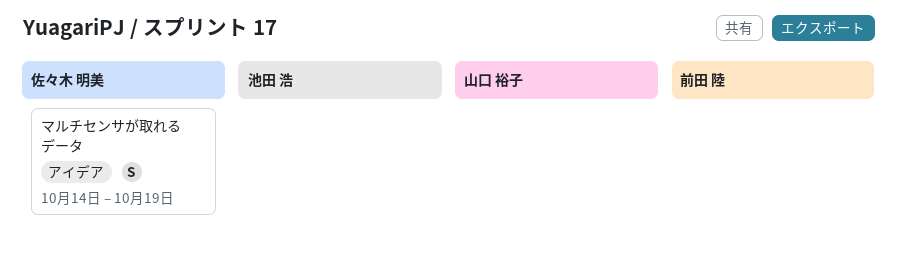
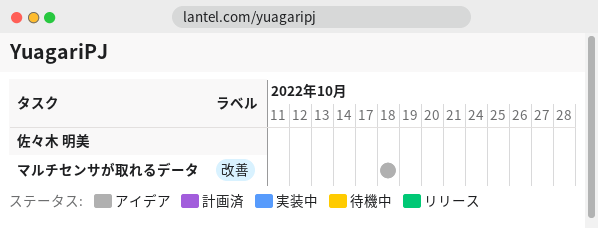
マルチセンサが取れるデータ, start: Oct 14 -> Oct 18
マルチセンサが取れるデータ, due: Oct 19 -> Oct 18

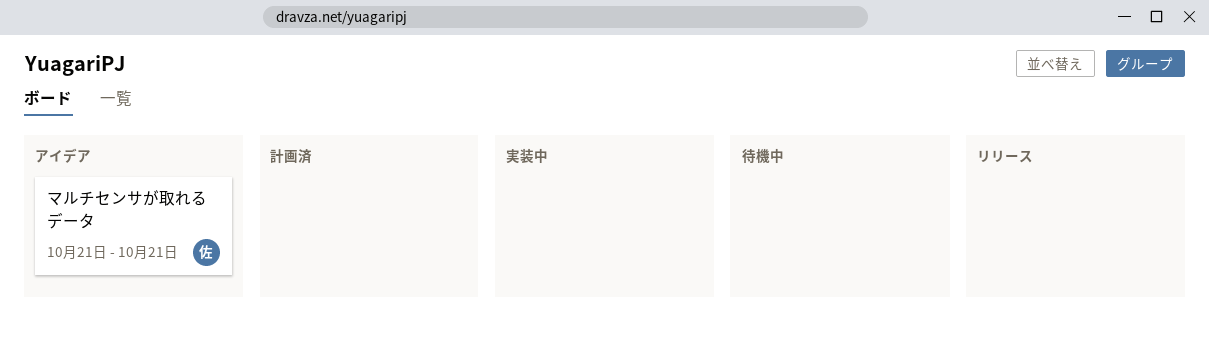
マルチセンサが取れるデータ, start: Oct 18 -> Oct 21
マルチセンサが取れるデータ, due: Oct 18 -> Oct 21

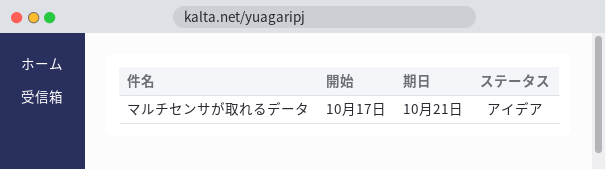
マルチセンサが取れるデータ, start: Oct 21 -> Oct 17

